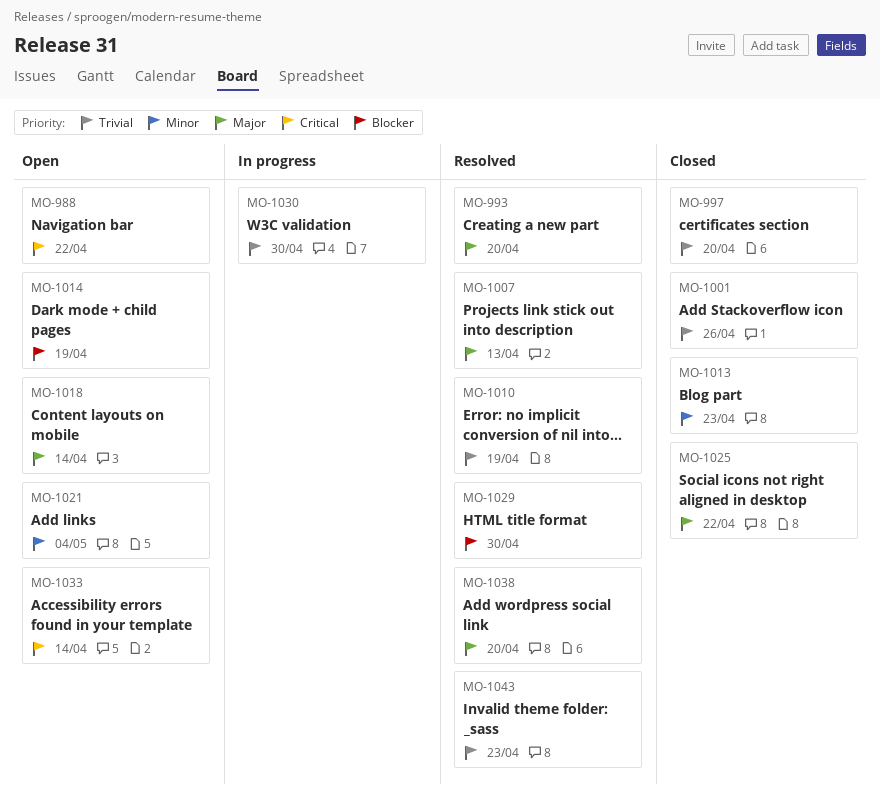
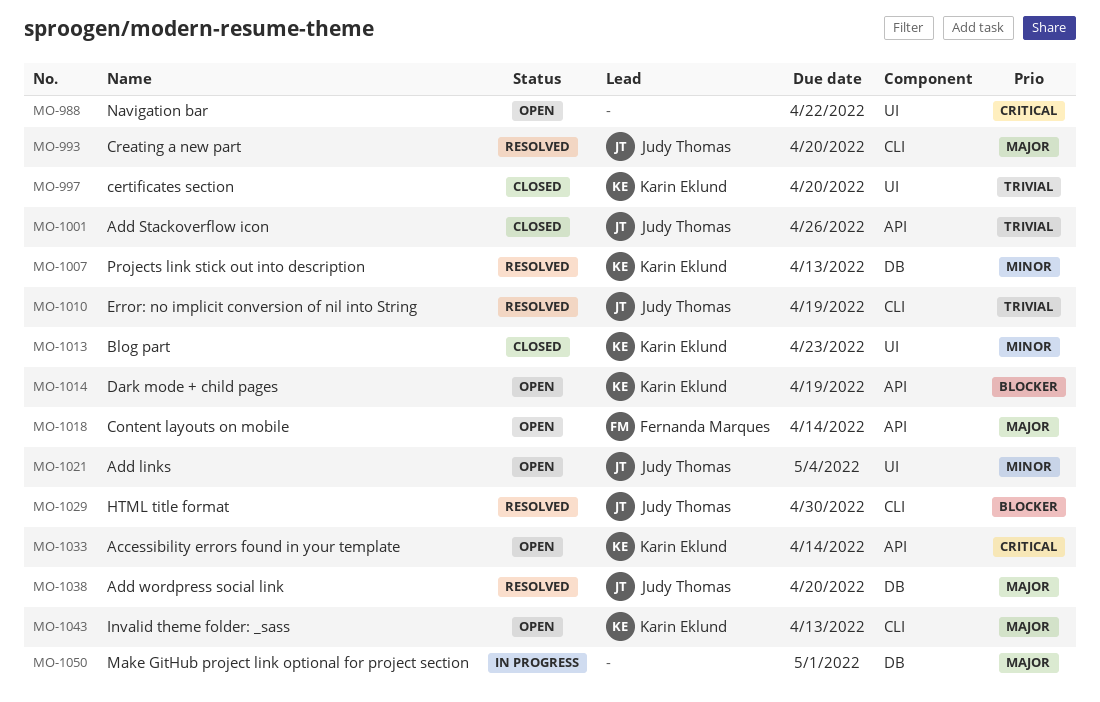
MO-1007, priority: Major -> Minor
MO-1025: present -> none
MO-1030: present -> none
MO-1043, status: Resolved -> Open
MO-1043, priority: Trivial -> Major
MO-1043, due: Apr 23 -> Apr 13
MO-1050: none -> present

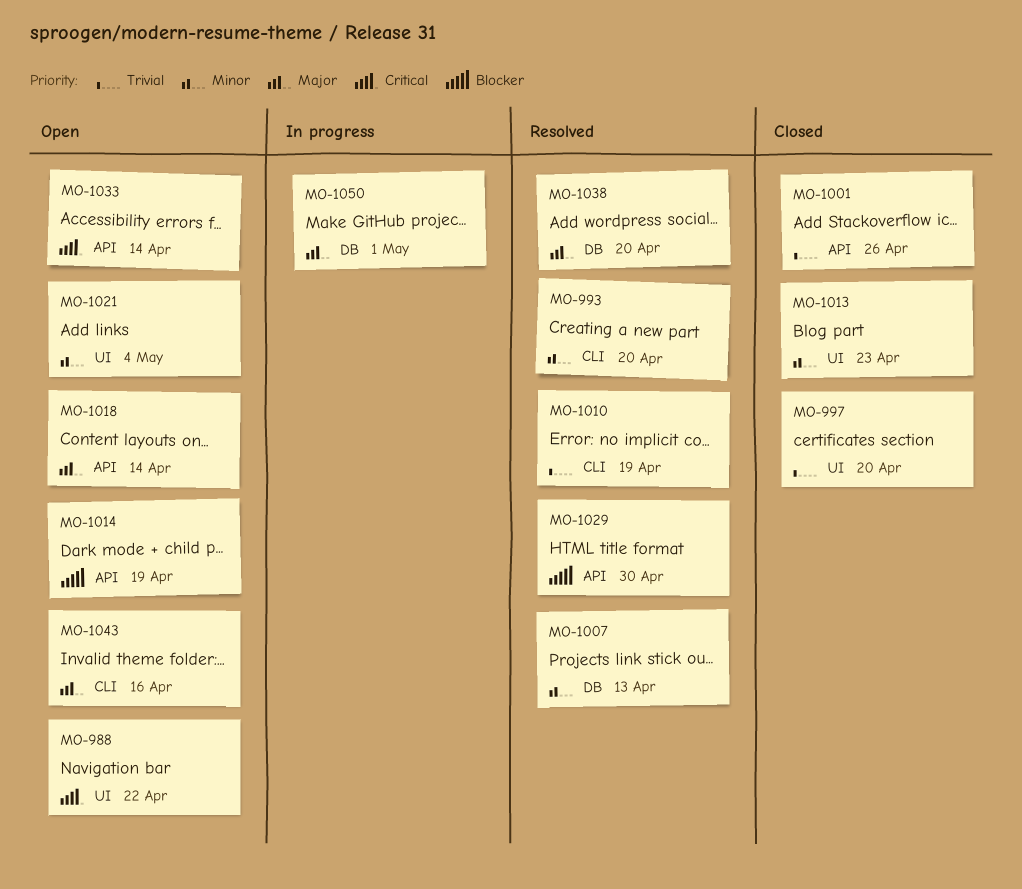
MO-993, priority: Major -> Minor
MO-1029, label: CLI -> API
MO-1043, due: Apr 13 -> Apr 16

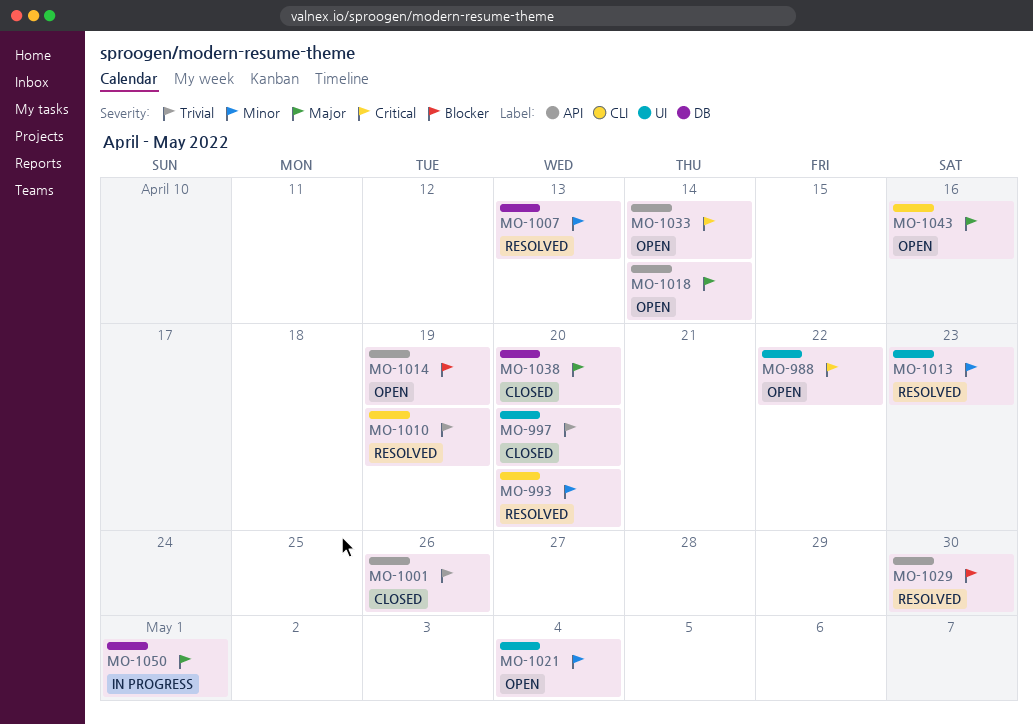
MO-1013, status: Closed -> Resolved
MO-1038, status: Resolved -> Closed

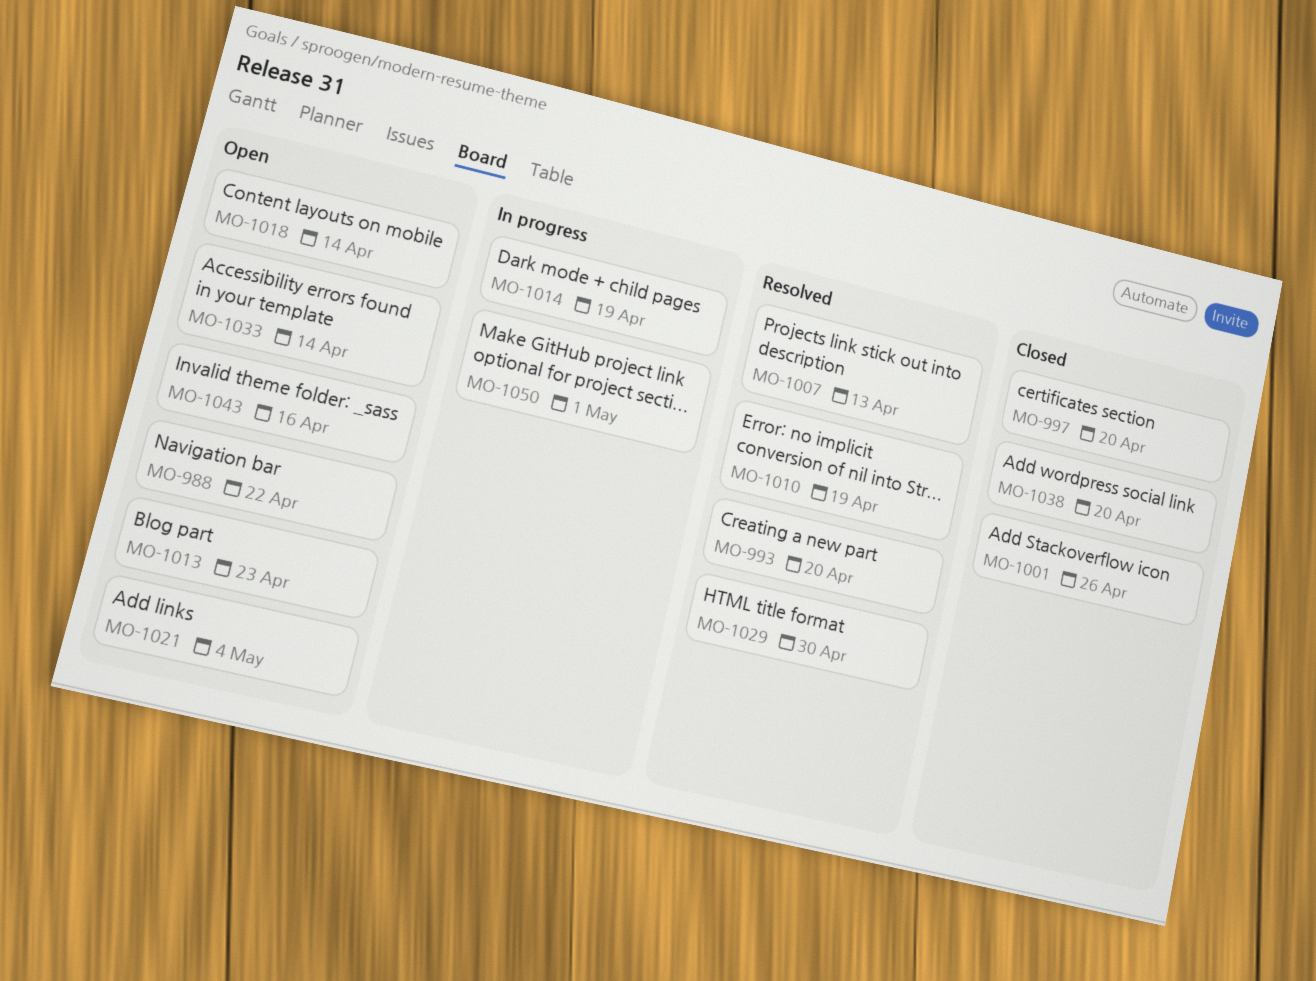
MO-1013, status: Resolved -> Open
MO-1014, status: Open -> In progress

